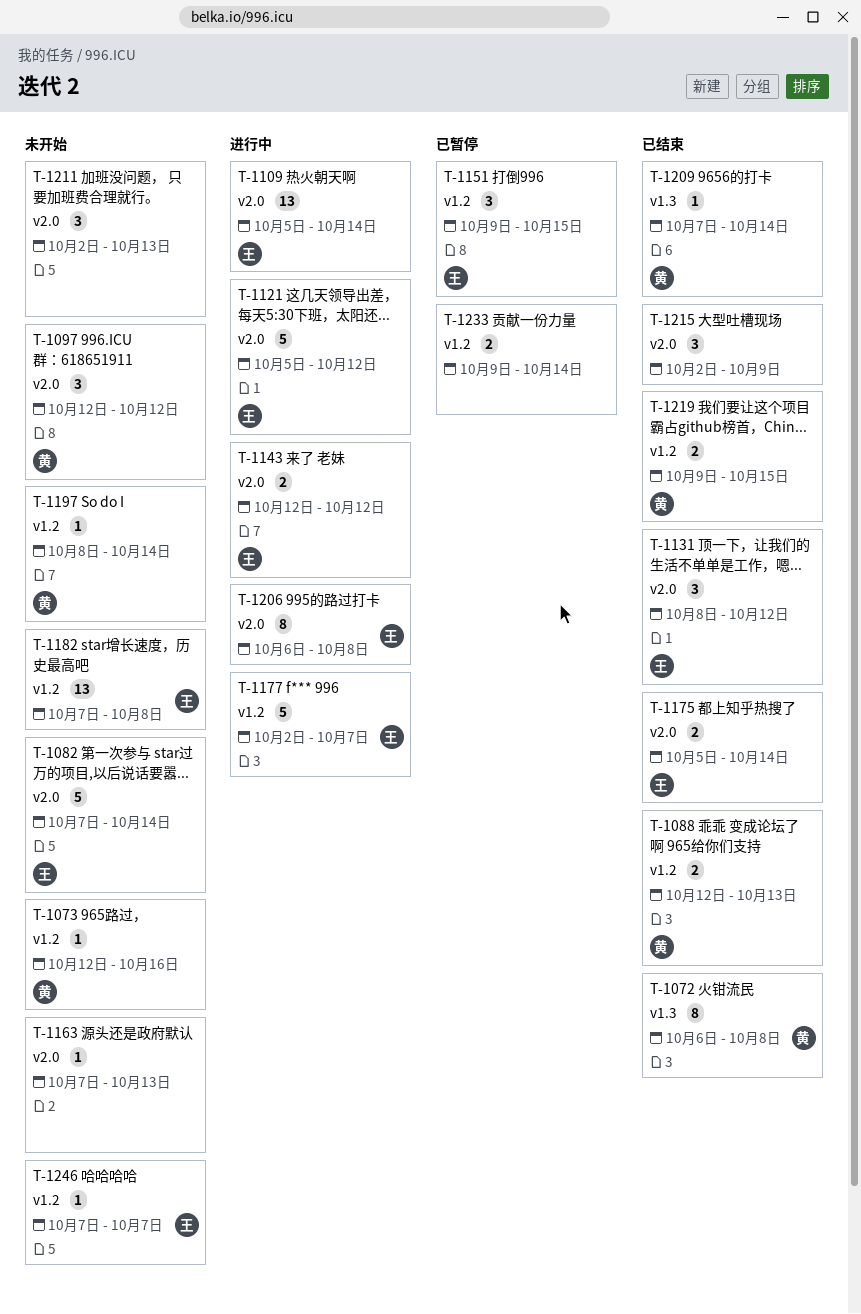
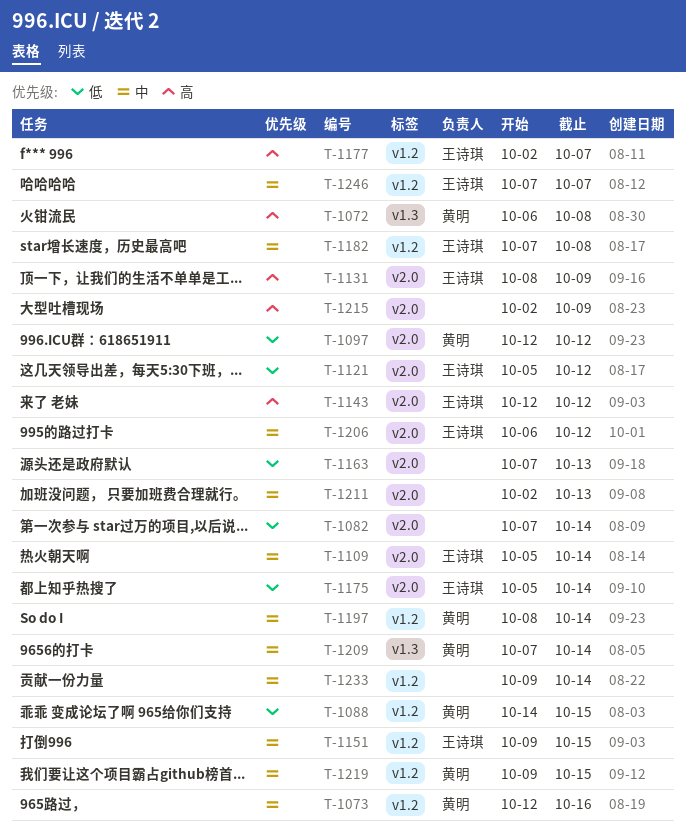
T-1082, owner: 王诗琪 -> none
T-1088, start: Oct 12 -> Oct 14
T-1088, due: Oct 13 -> Oct 15
T-1131, due: Oct 12 -> Oct 9
T-1206, due: Oct 8 -> Oct 12

